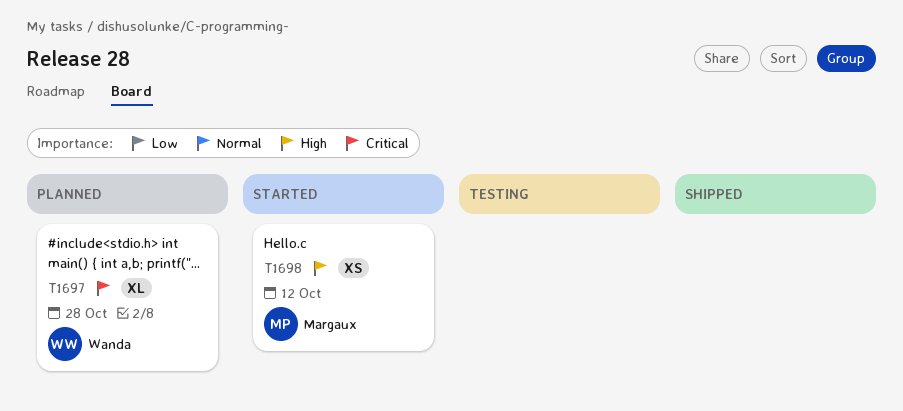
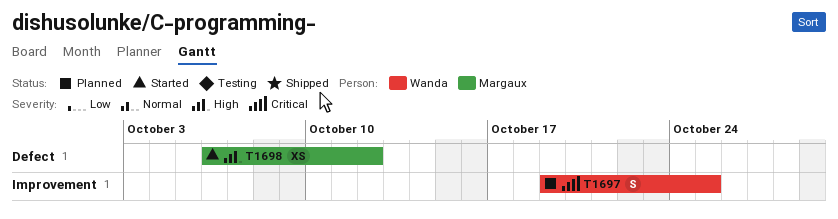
T1697, estimate: XL -> S
T1697, due: Oct 28 -> Oct 25

